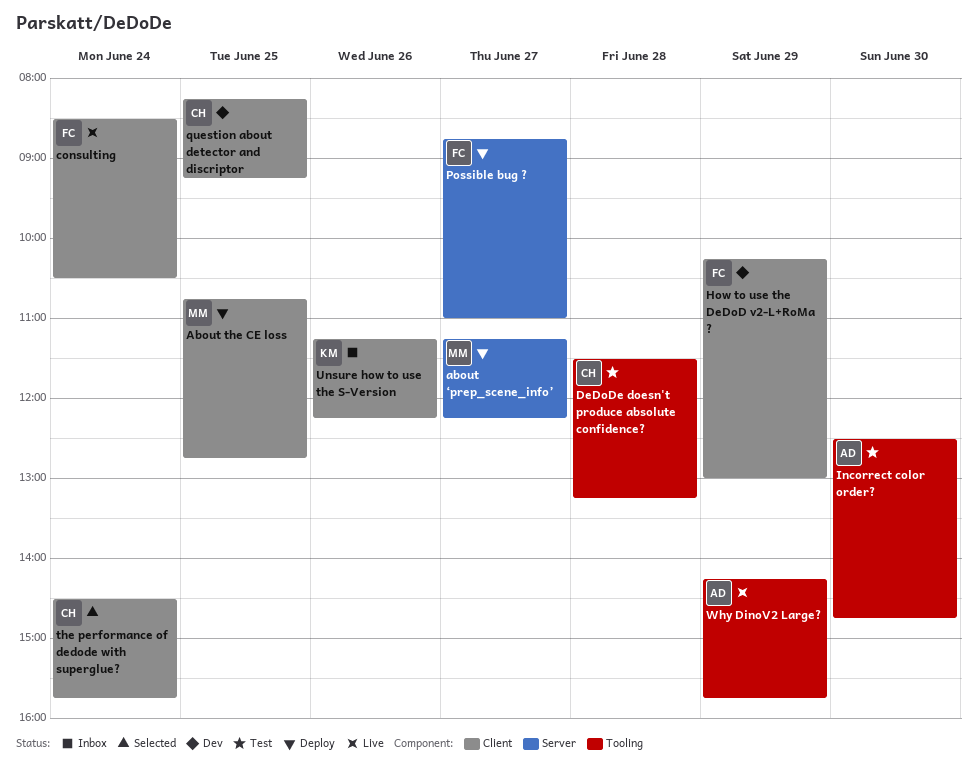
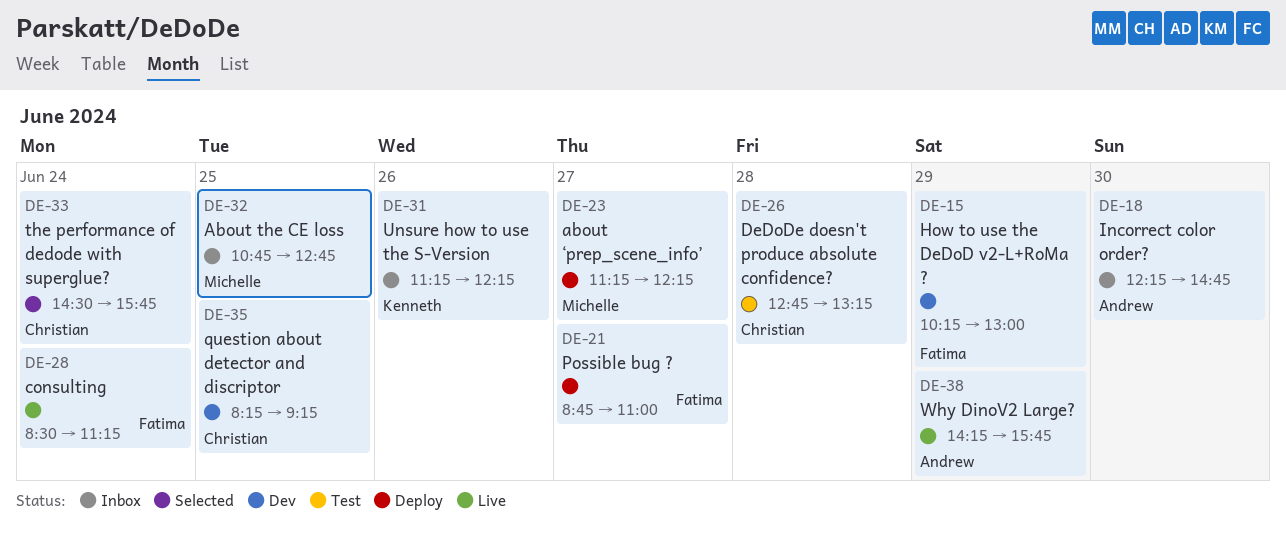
About the CE loss, status: Deploy -> Inbox
consulting, ends: 10:30 -> 11:15
DeDoDe doesn't produce absolute confidence?, begins: 11:30 -> 12:45
Incorrect color order?, status: Test -> Inbox
Incorrect color order?, begins: 12:30 -> 12:15

